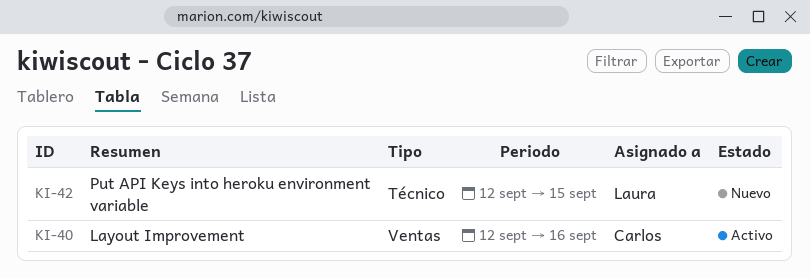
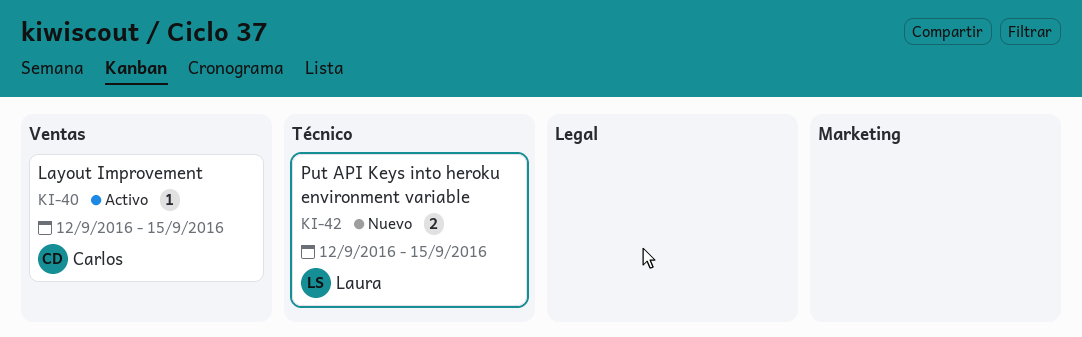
KI-40, due: Sep 16 -> Sep 15

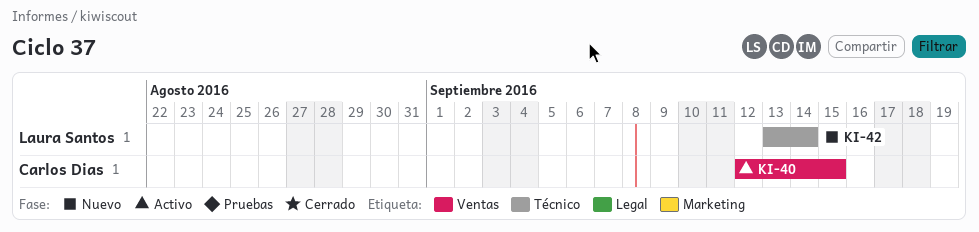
KI-42, start: Sep 12 -> Sep 13
KI-42, due: Sep 15 -> Sep 14

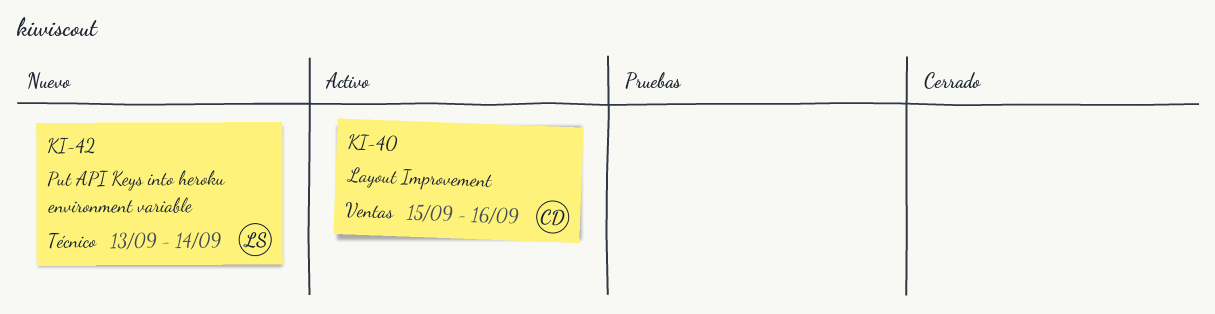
KI-40, start: Sep 12 -> Sep 15
KI-40, due: Sep 15 -> Sep 16

